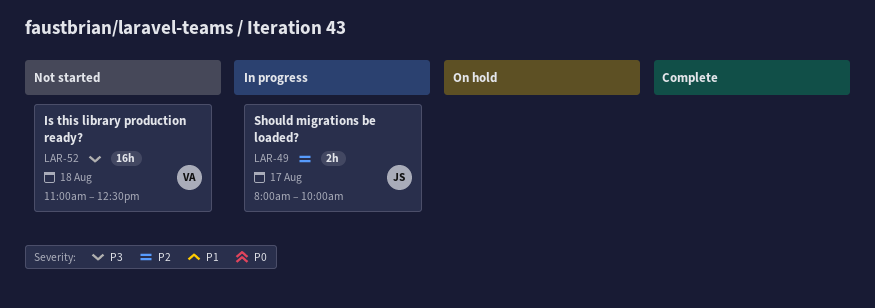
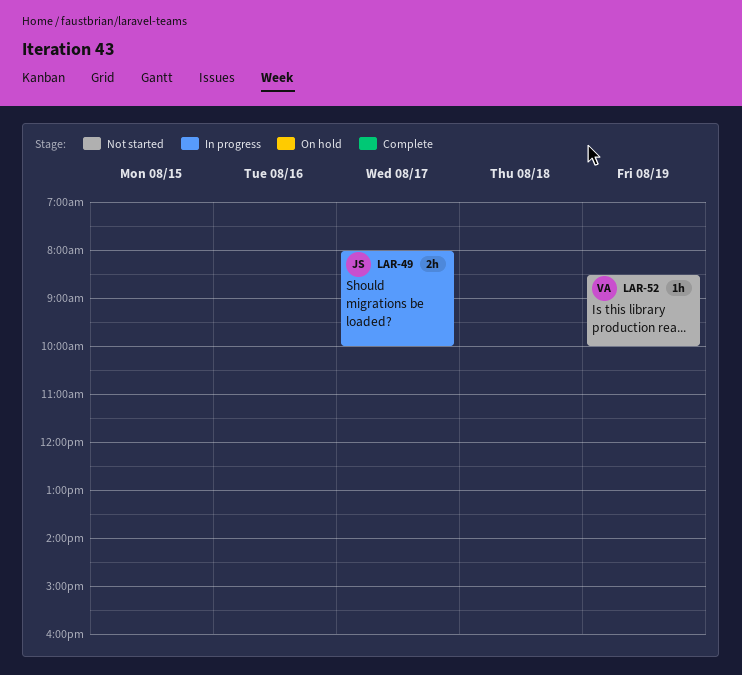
LAR-52, estimate: 16h -> 1h
LAR-52, day: Aug 18 -> Aug 19
LAR-52, begins: 11:00 -> 08:30
LAR-52, ends: 12:30 -> 10:00

